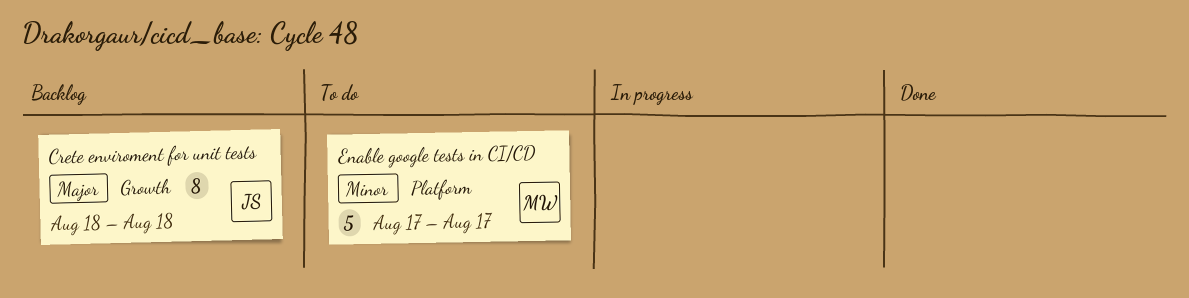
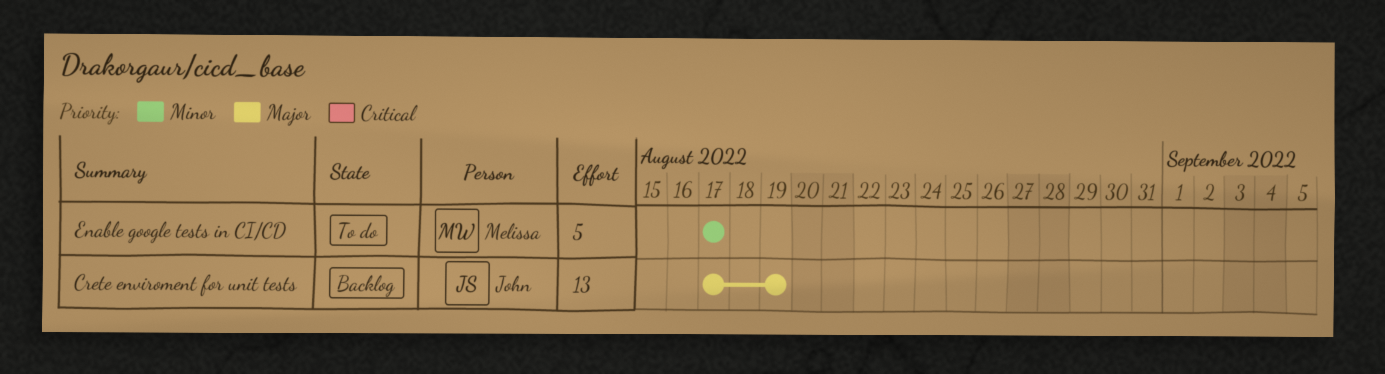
Crete enviroment for unit tests, estimate: 8 -> 13
Crete enviroment for unit tests, start: Aug 18 -> Aug 17
Crete enviroment for unit tests, due: Aug 18 -> Aug 19

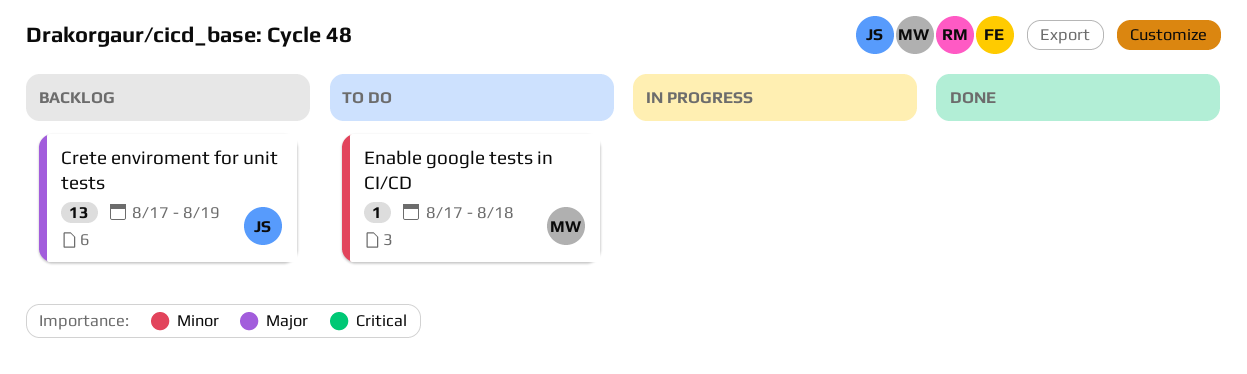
Enable google tests in CI/CD, estimate: 5 -> 1
Enable google tests in CI/CD, due: Aug 17 -> Aug 18

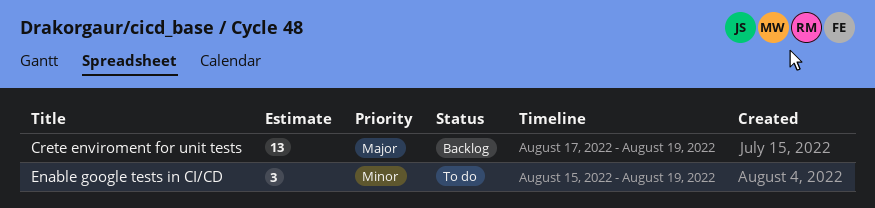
Enable google tests in CI/CD, estimate: 1 -> 3
Enable google tests in CI/CD, start: Aug 17 -> Aug 15
Enable google tests in CI/CD, due: Aug 18 -> Aug 19

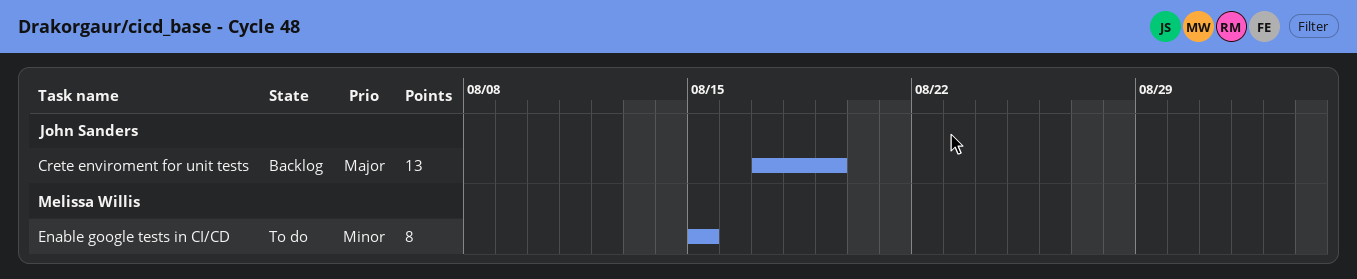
Enable google tests in CI/CD, estimate: 3 -> 8
Enable google tests in CI/CD, due: Aug 19 -> Aug 15

